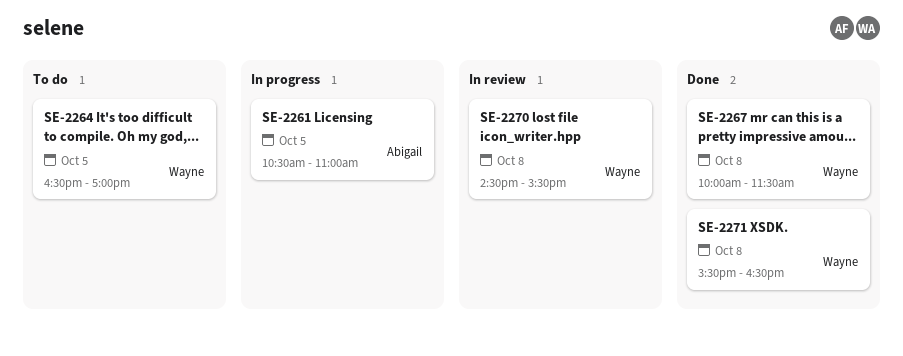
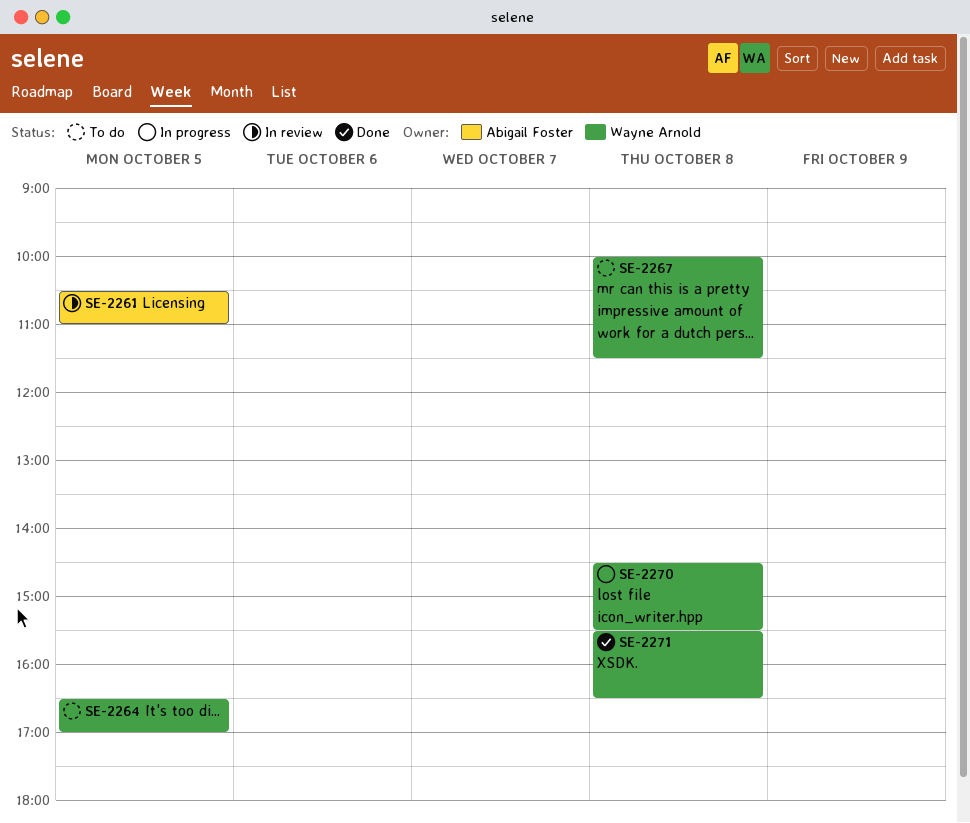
SE-2261, status: In progress -> In review
SE-2267, status: Done -> To do
SE-2270, status: In review -> In progress

